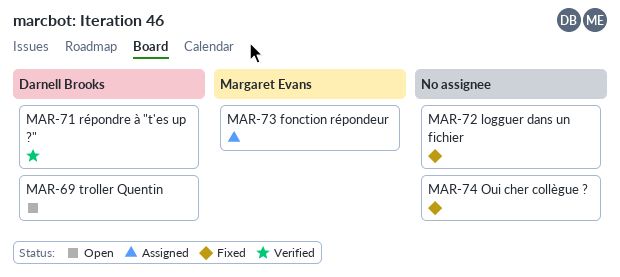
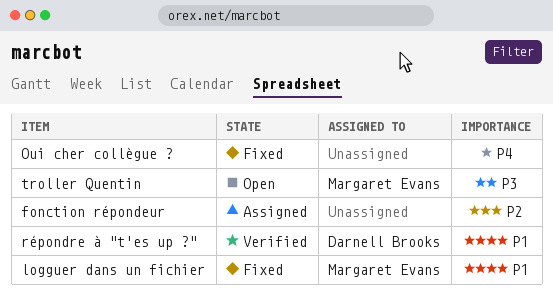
fonction répondeur, owner: Margaret Evans -> none
logguer dans un fichier, owner: none -> Margaret Evans
troller Quentin, owner: Darnell Brooks -> Margaret Evans

